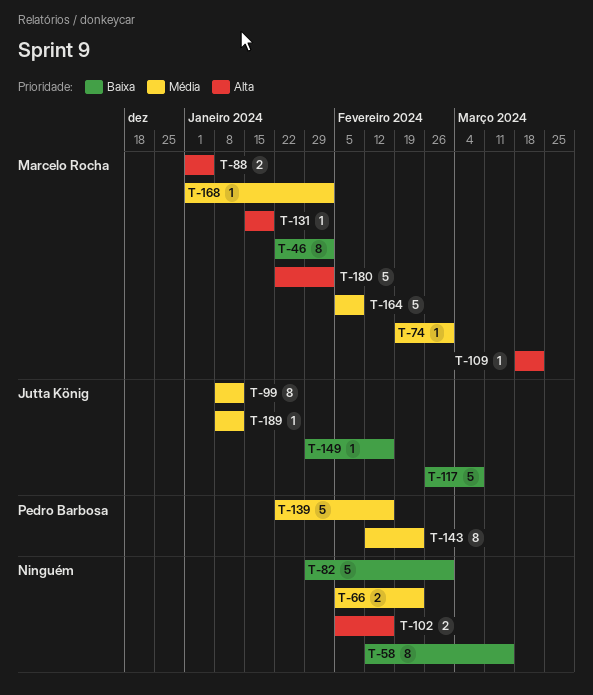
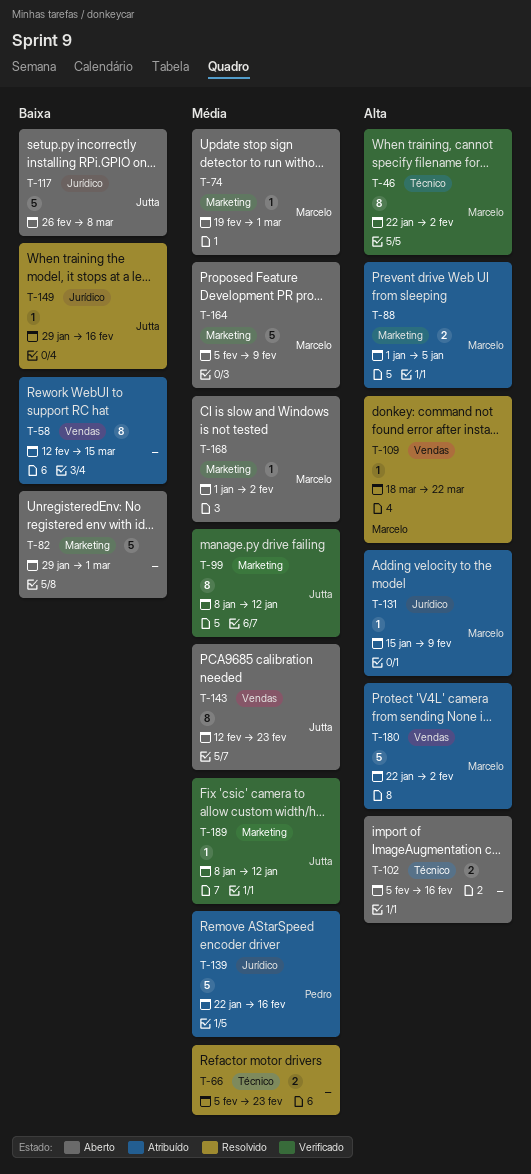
T-46, priority: Baixa -> Alta
T-131, due: Jan 19 -> Feb 9
T-143, owner: Pedro Barbosa -> Jutta König

